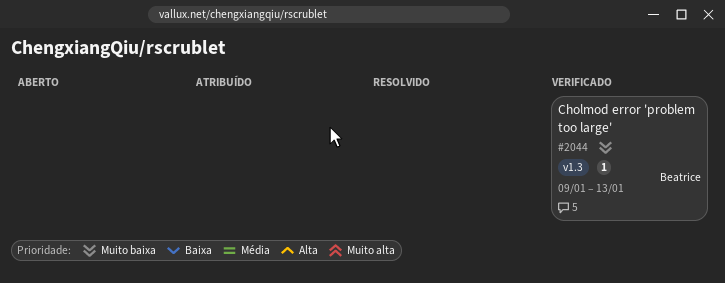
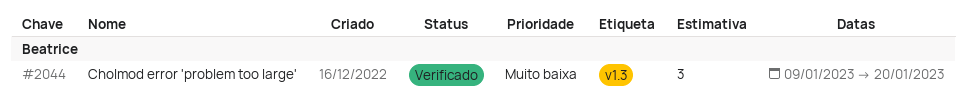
#2044, estimate: 1 -> 3
#2044, due: Jan 13 -> Jan 20

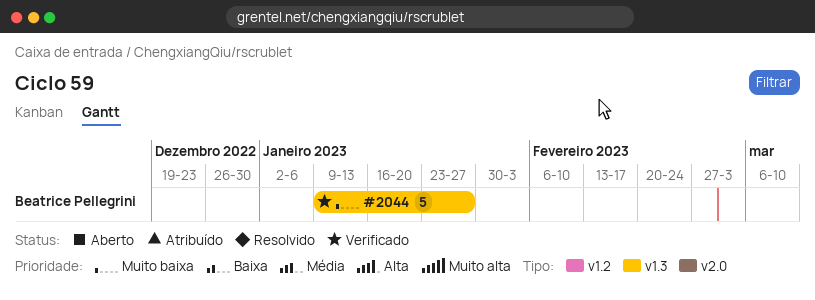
#2044, estimate: 3 -> 5
#2044, due: Jan 20 -> Jan 27

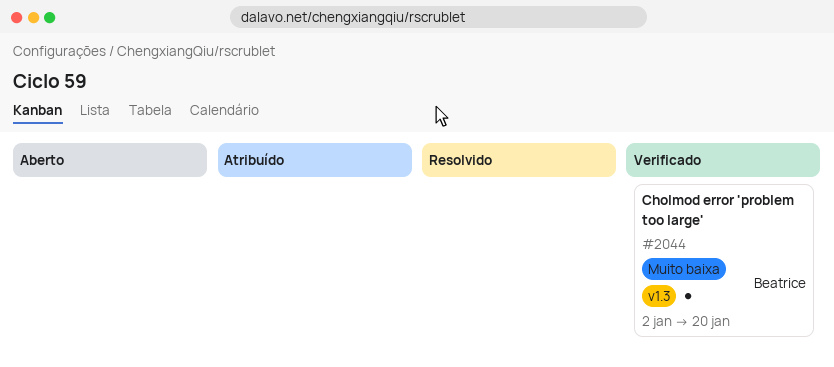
#2044, estimate: 5 -> 1
#2044, start: Jan 9 -> Jan 2
#2044, due: Jan 27 -> Jan 20

